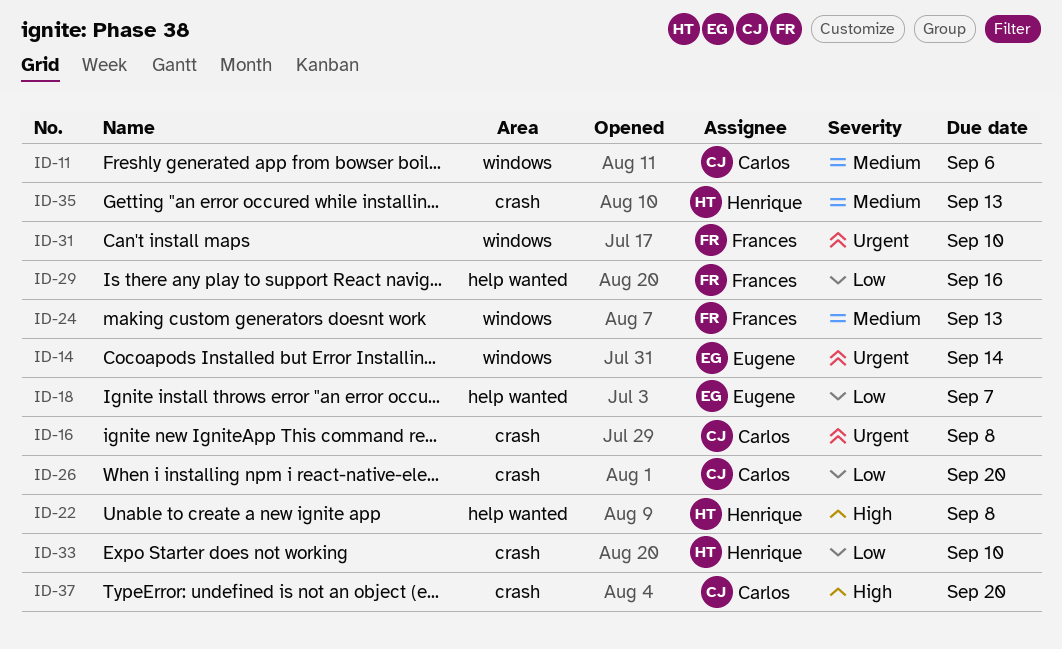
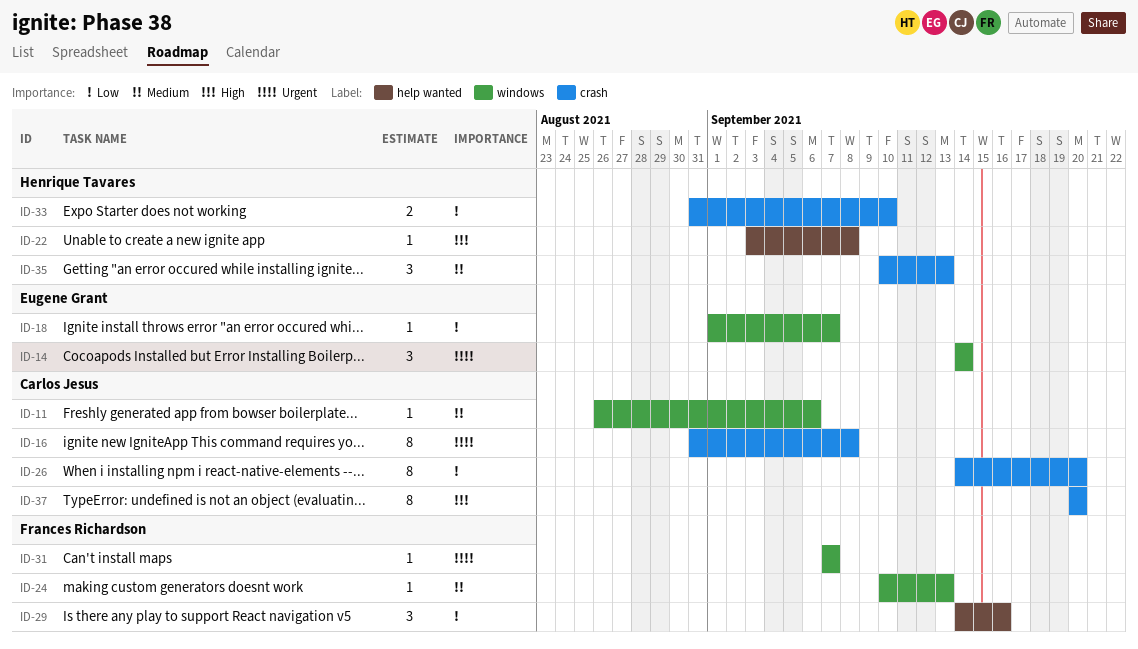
ID-18, label: help wanted -> windows
ID-31, due: Sep 10 -> Sep 7

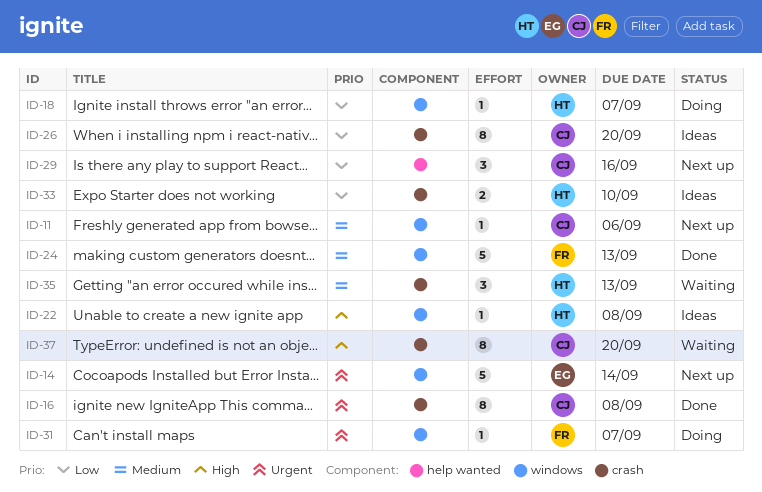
ID-14, estimate: 3 -> 5
ID-18, owner: Eugene Grant -> Henrique Tavares
ID-22, label: help wanted -> windows
ID-24, estimate: 1 -> 5
ID-29, owner: Frances Richardson -> Carlos Jesus

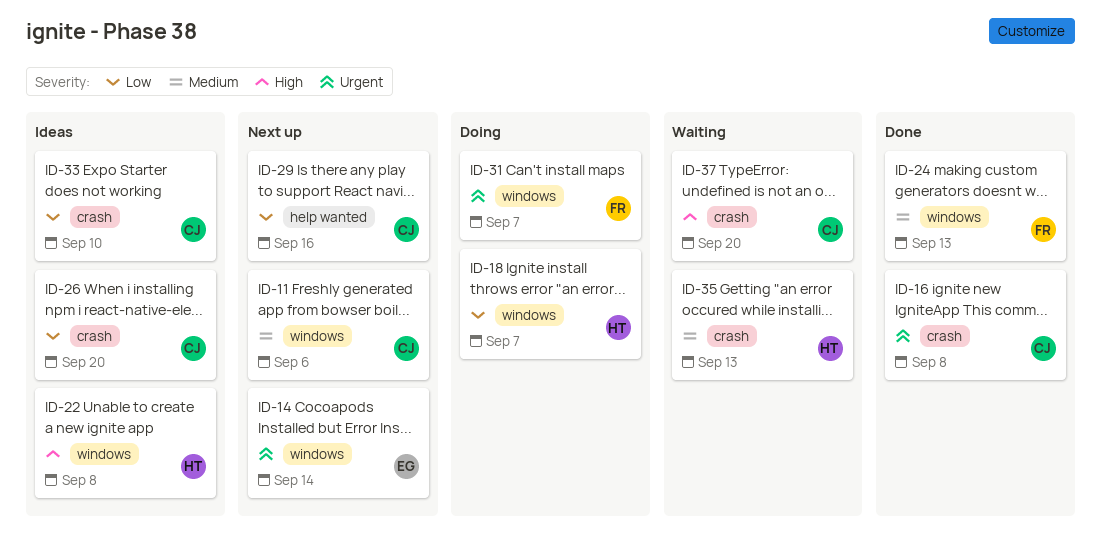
ID-33, owner: HT -> CJ

